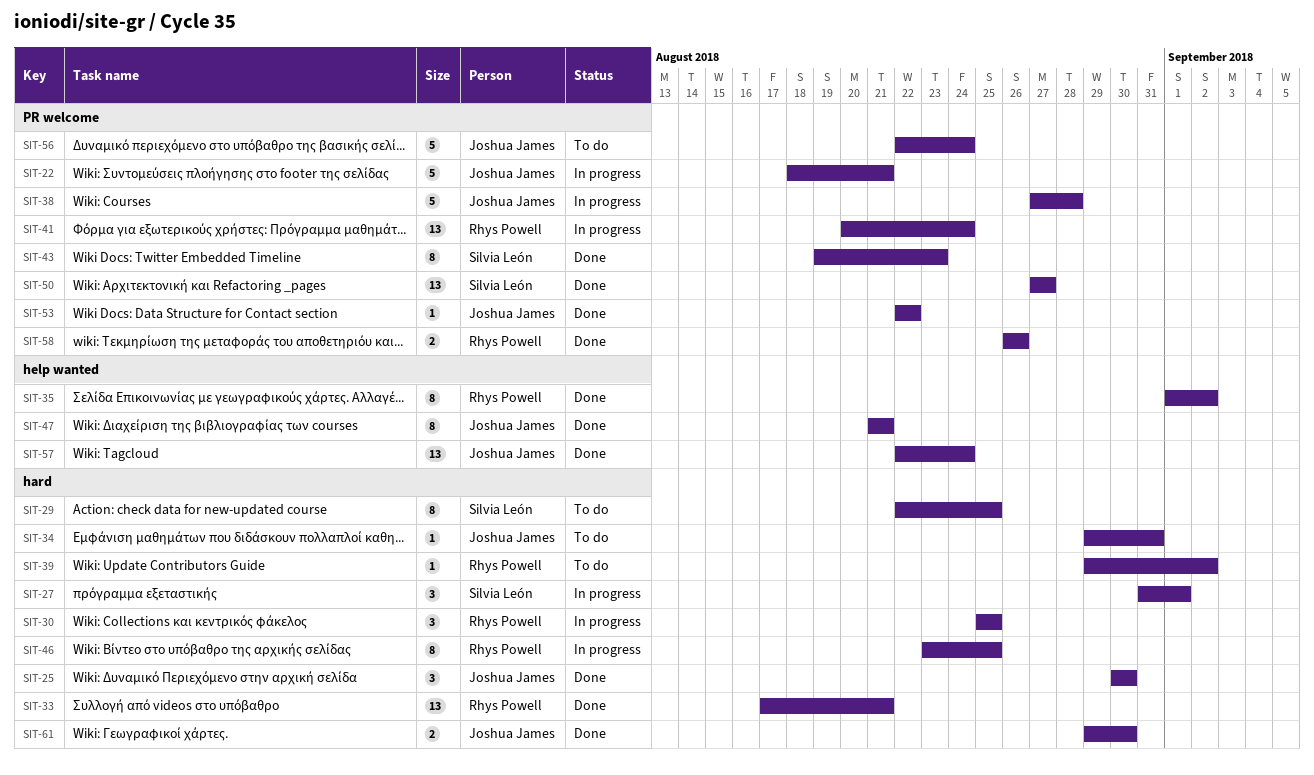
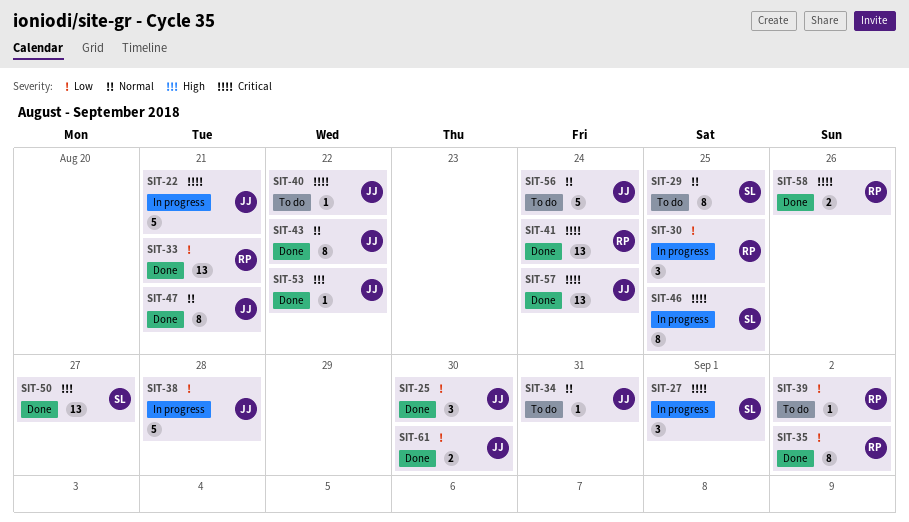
SIT-40: none -> present
SIT-41, status: In progress -> Done
SIT-43, owner: Silvia León -> Joshua James
SIT-43, due: Aug 23 -> Aug 22
SIT-46, owner: Rhys Powell -> Silvia León

